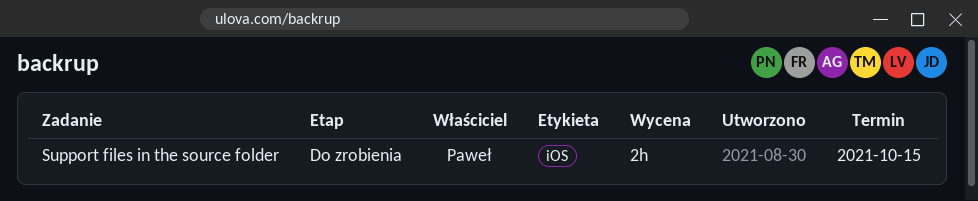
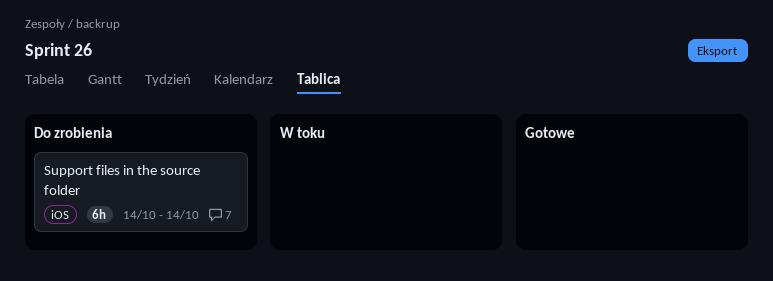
Support files in the source folder, estimate: 2h -> 6h
Support files in the source folder, due: Oct 15 -> Oct 14

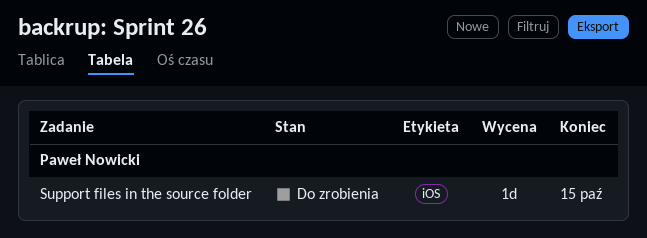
Support files in the source folder, estimate: 6h -> 1d
Support files in the source folder, due: Oct 14 -> Oct 15

